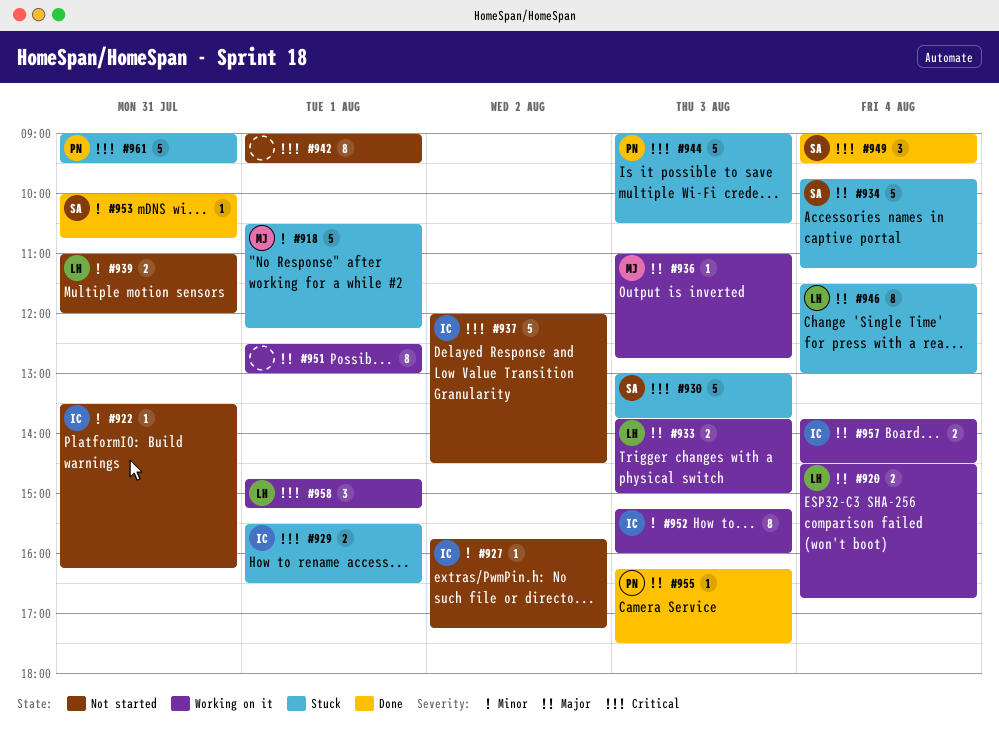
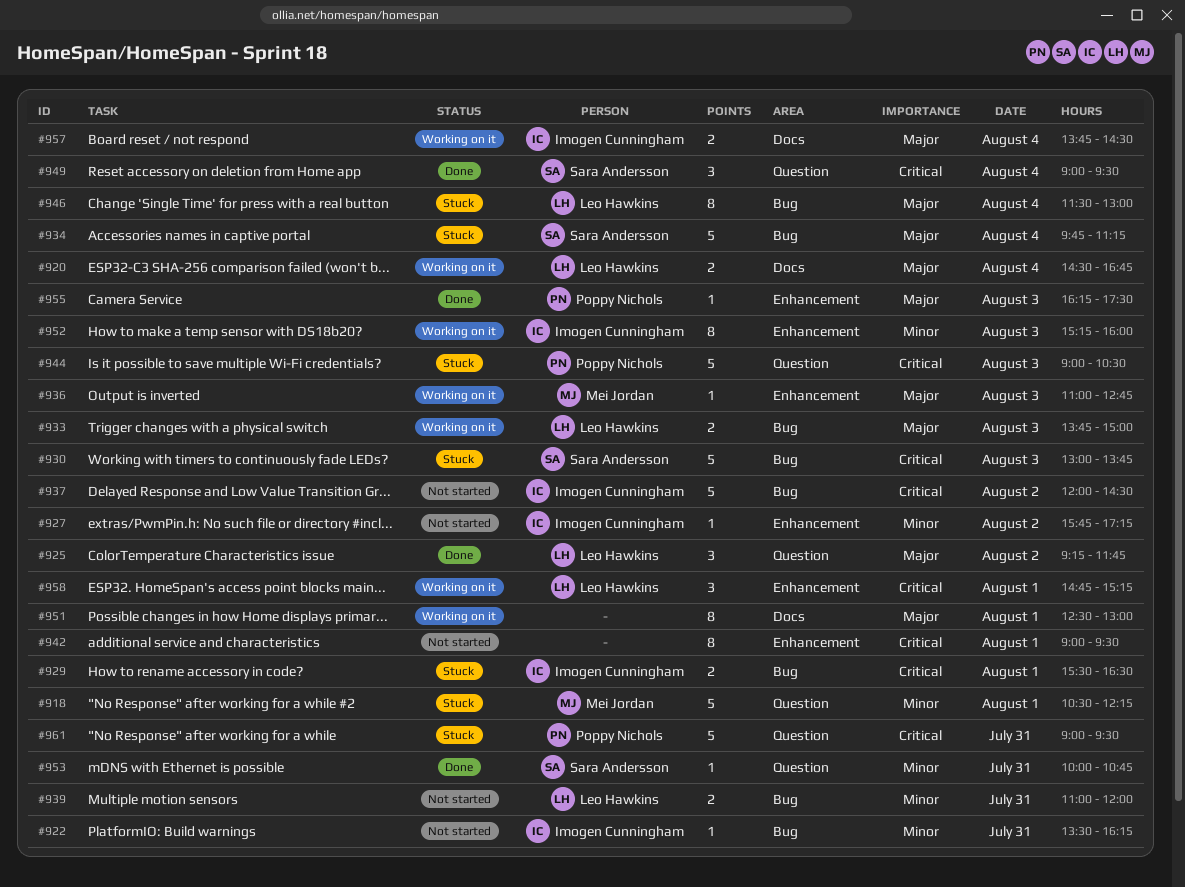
#925: none -> present

